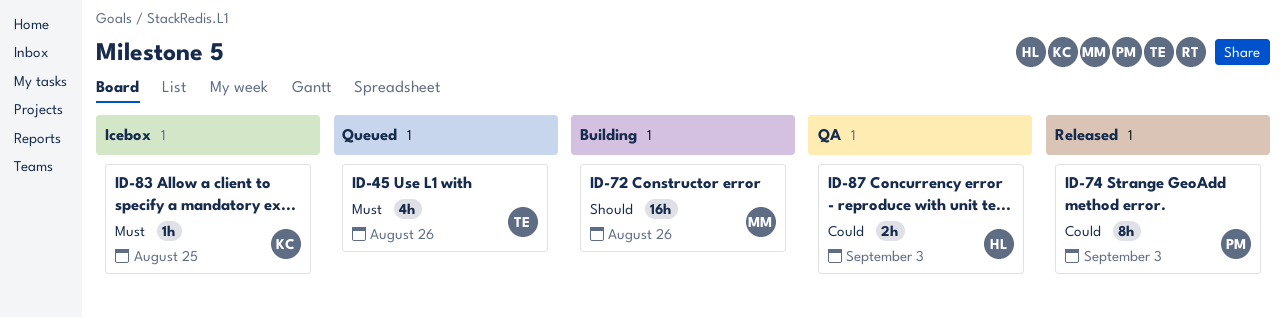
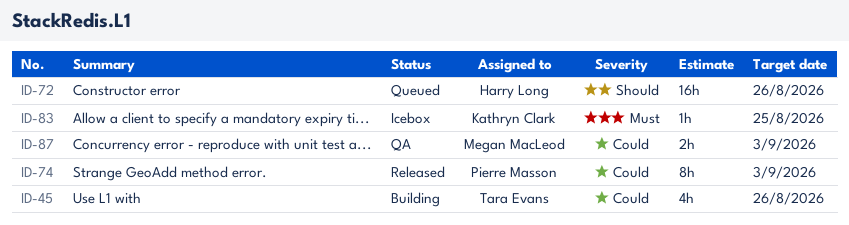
ID-45, status: Queued -> Building
ID-45, priority: Must -> Could
ID-72, status: Building -> Queued
ID-72, owner: Megan MacLeod -> Harry Long
ID-87, owner: Harry Long -> Megan MacLeod

